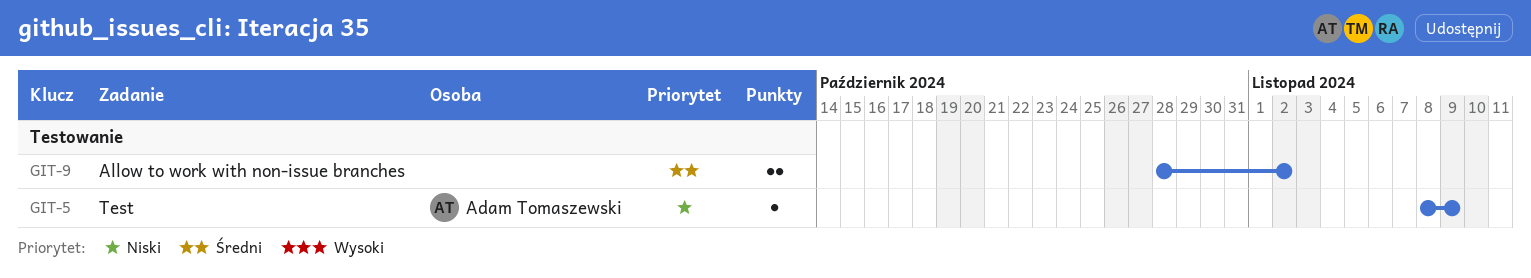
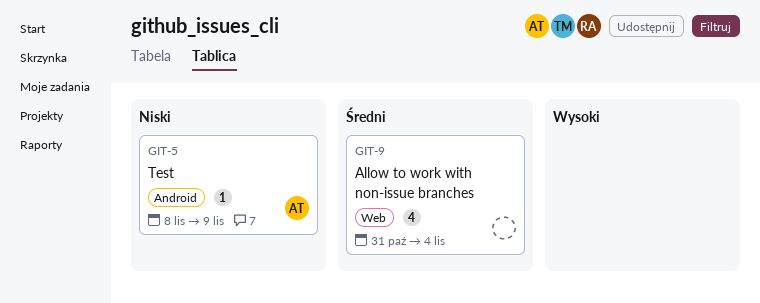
GIT-9, estimate: 2 -> 4
GIT-9, start: Oct 28 -> Oct 31
GIT-9, due: Nov 2 -> Nov 4

